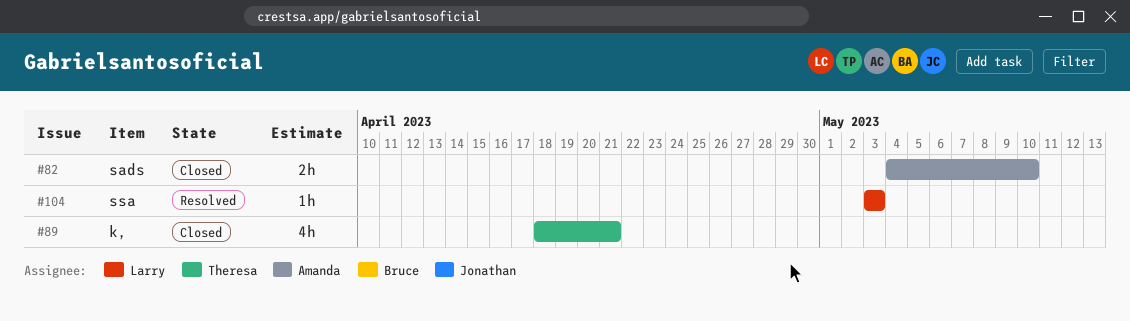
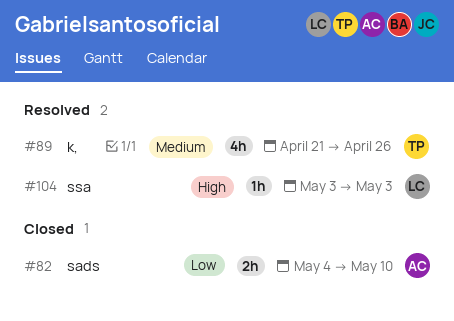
#89, status: Closed -> Resolved
#89, start: Apr 18 -> Apr 21
#89, due: Apr 21 -> Apr 26

